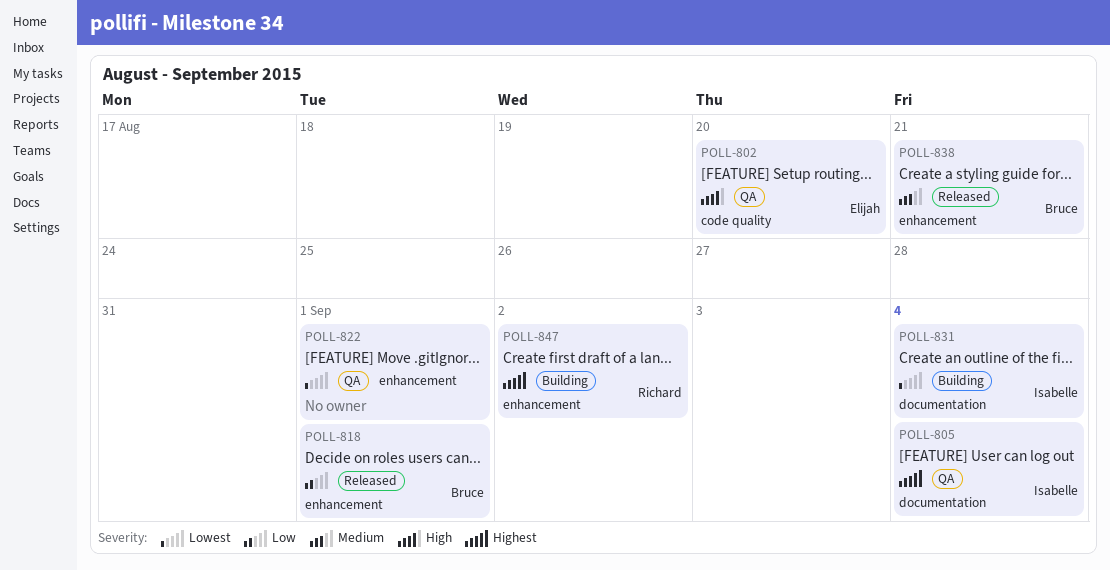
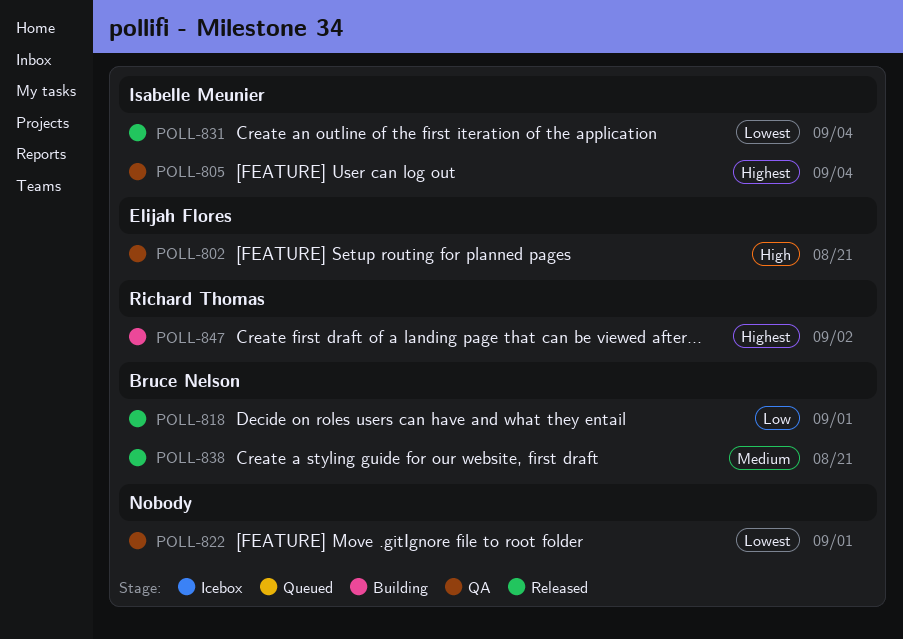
POLL-802, due: Aug 20 -> Aug 21
POLL-831, status: Building -> Released

